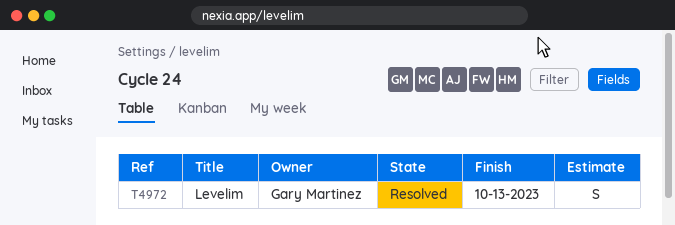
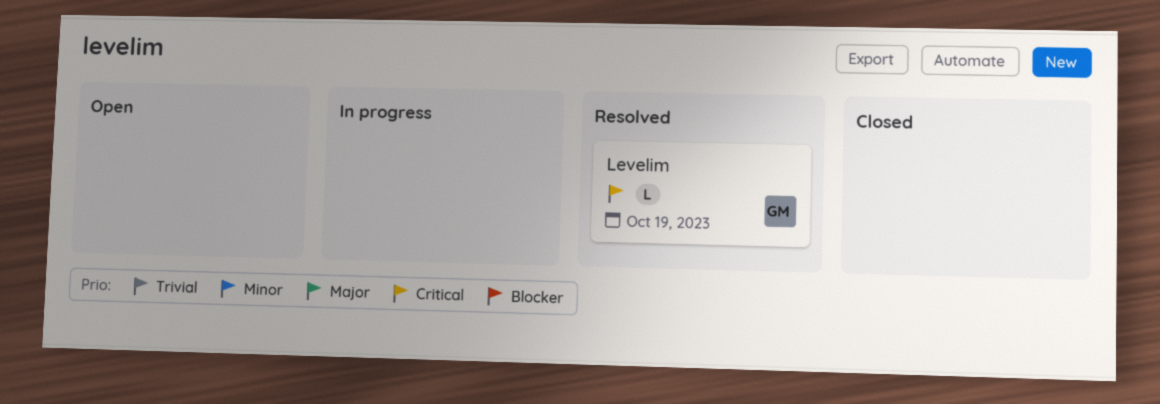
Levelim, estimate: S -> L
Levelim, due: Oct 13 -> Oct 19

